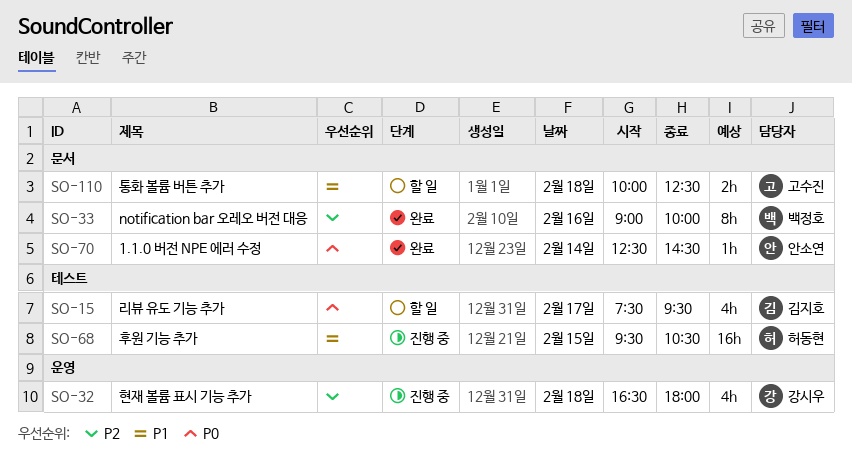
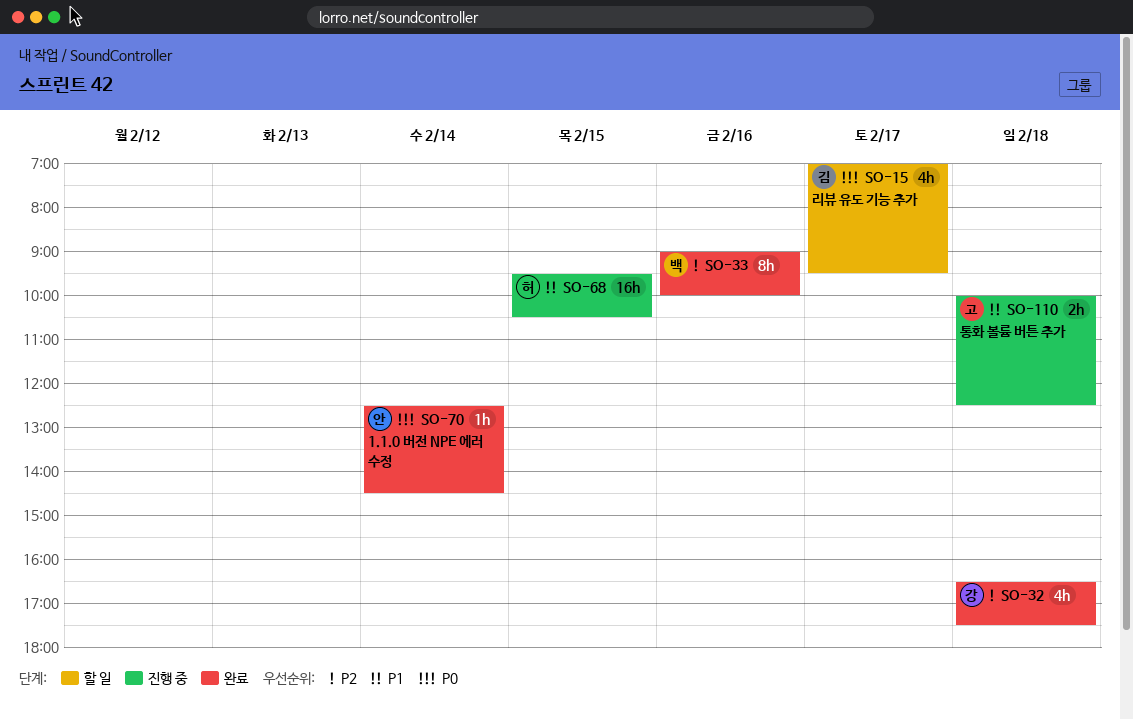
SO-15, begins: 07:30 -> 07:00
SO-32, status: 진행 중 -> 완료
SO-32, ends: 18:00 -> 17:30
SO-110, status: 할 일 -> 진행 중

